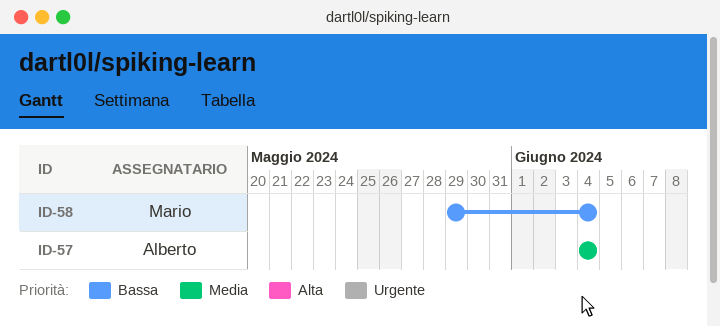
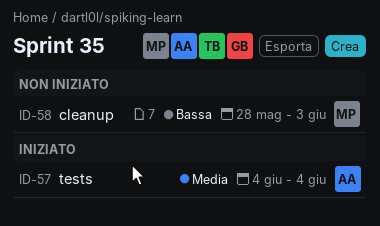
ID-58, start: May 29 -> May 28
ID-58, due: Jun 4 -> Jun 3

